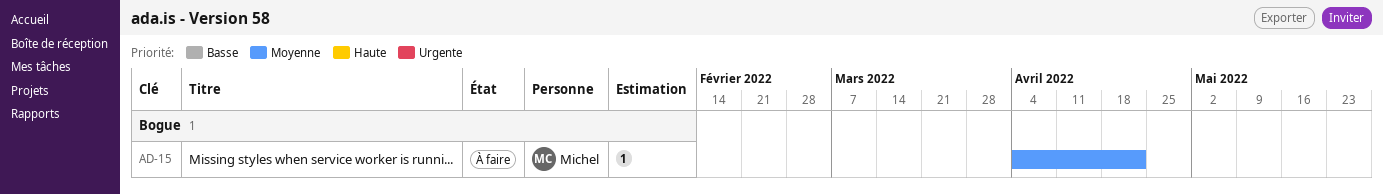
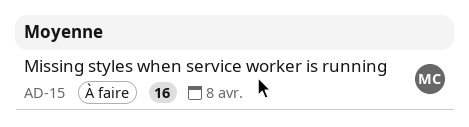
AD-15, estimate: 1 -> 16
AD-15, due: Apr 22 -> Apr 8

